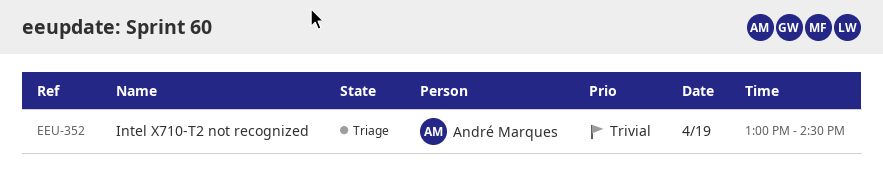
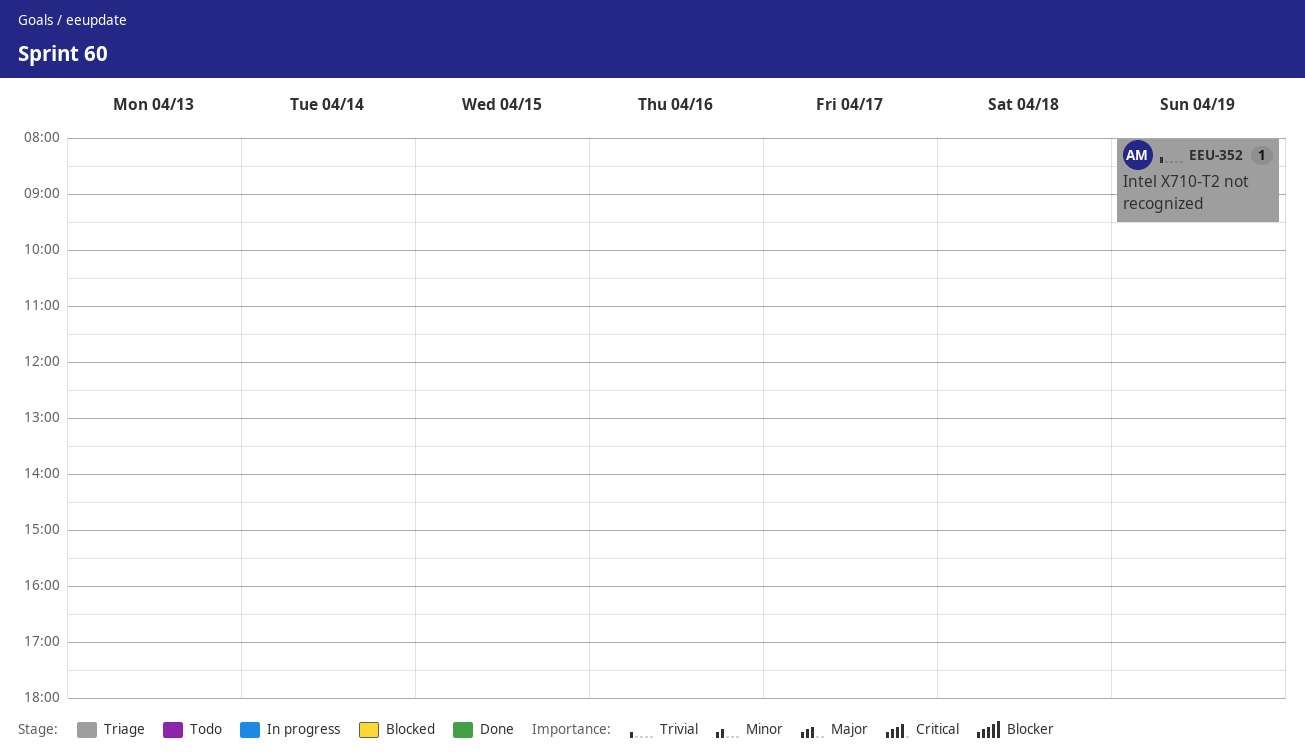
EEU-352, begins: 13:00 -> 08:00
EEU-352, ends: 14:30 -> 09:30

